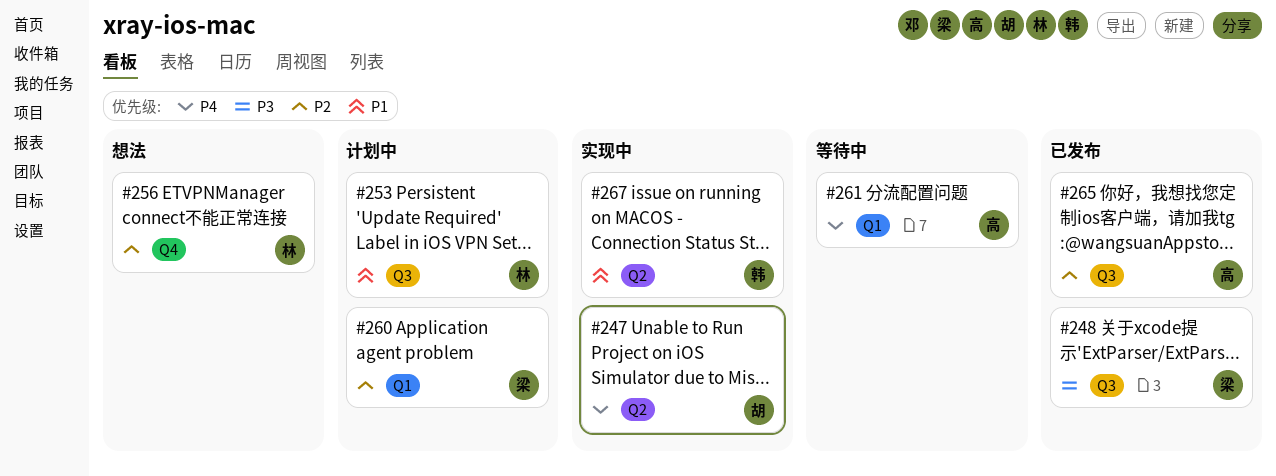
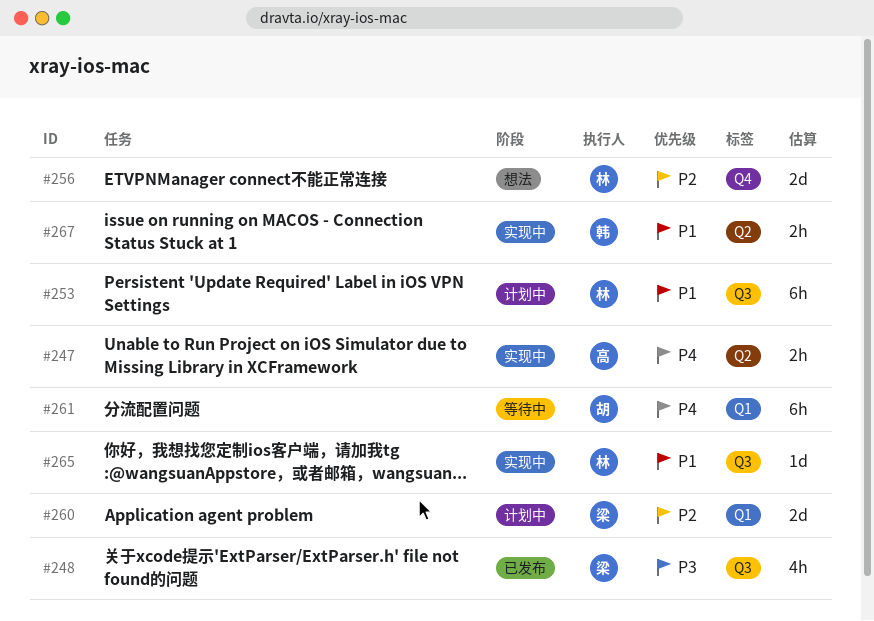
#247, owner: 胡 -> 高
#261, owner: 高 -> 胡
#265, status: 已发布 -> 实现中
#265, owner: 高 -> 林
#265, priority: P2 -> P1

